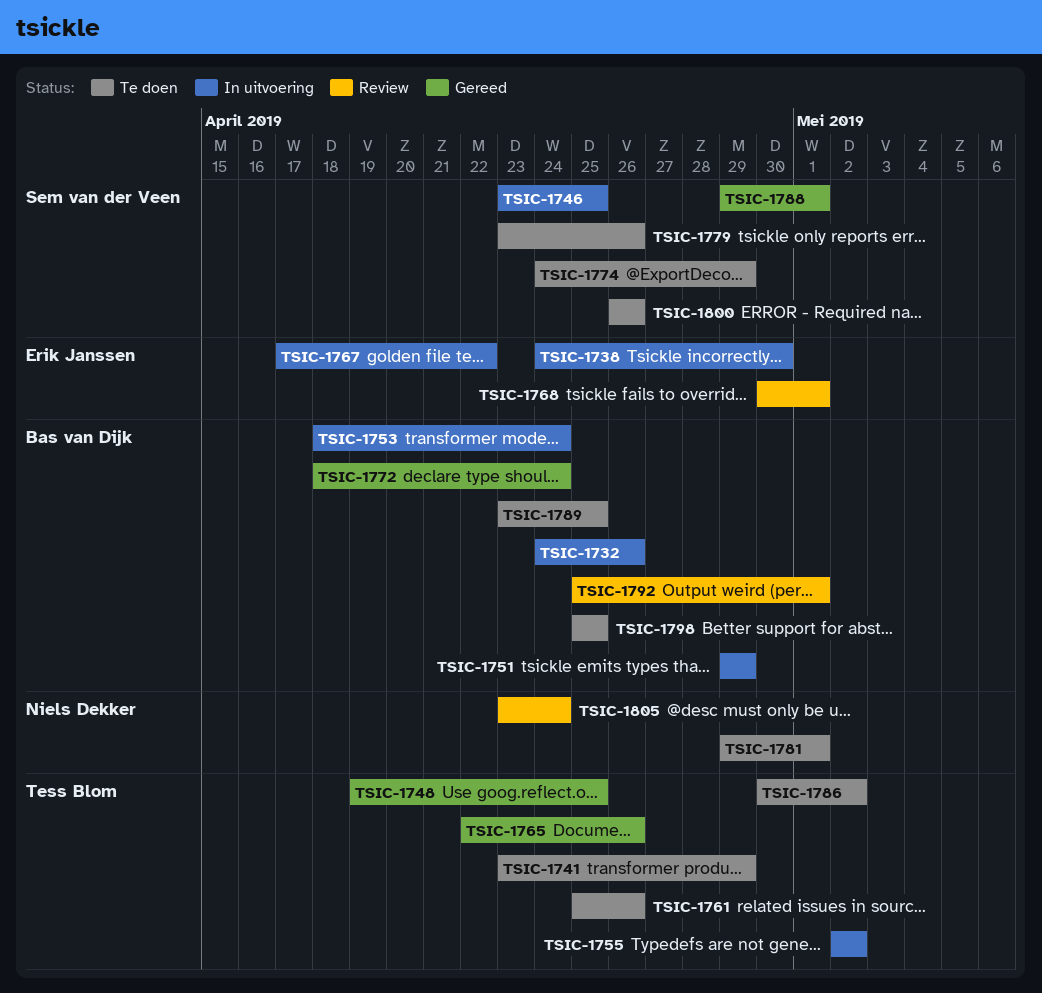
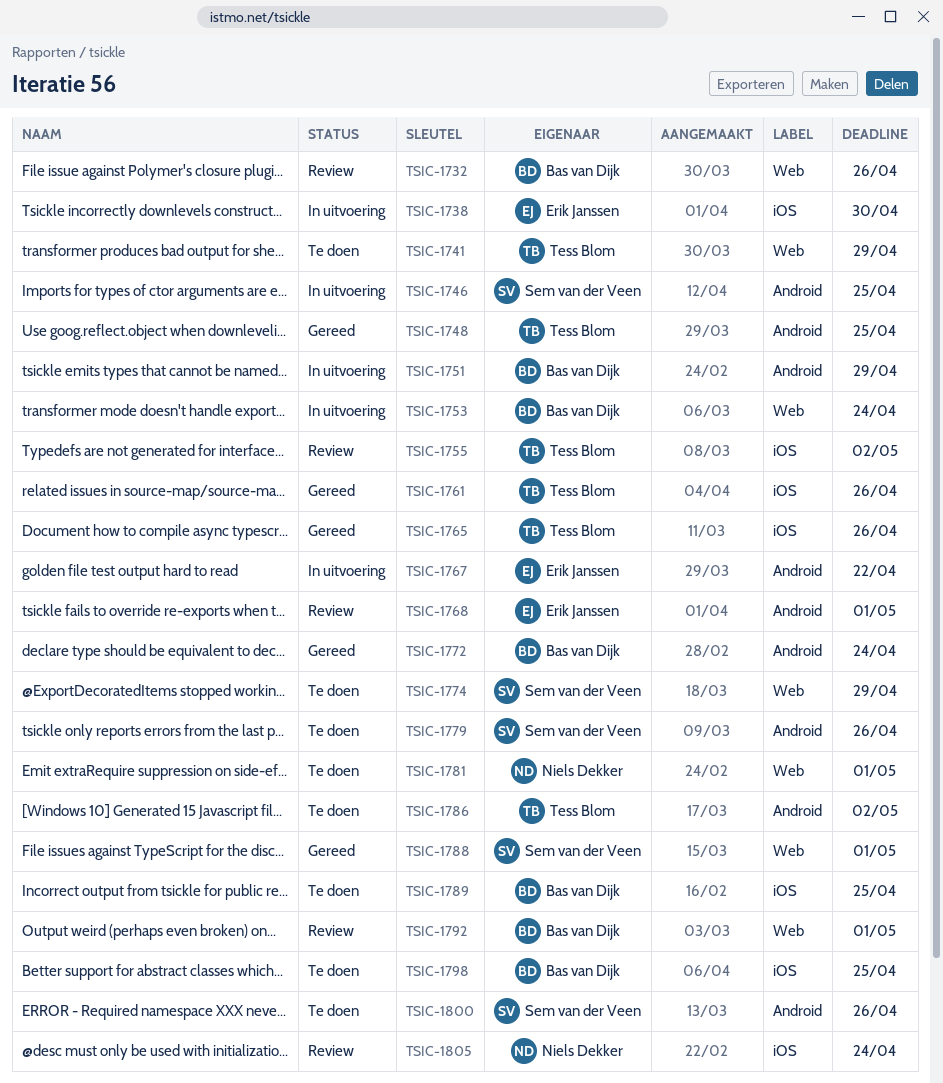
TSIC-1732, status: In uitvoering -> Review
TSIC-1755, status: In uitvoering -> Review
TSIC-1761, status: Te doen -> Gereed

